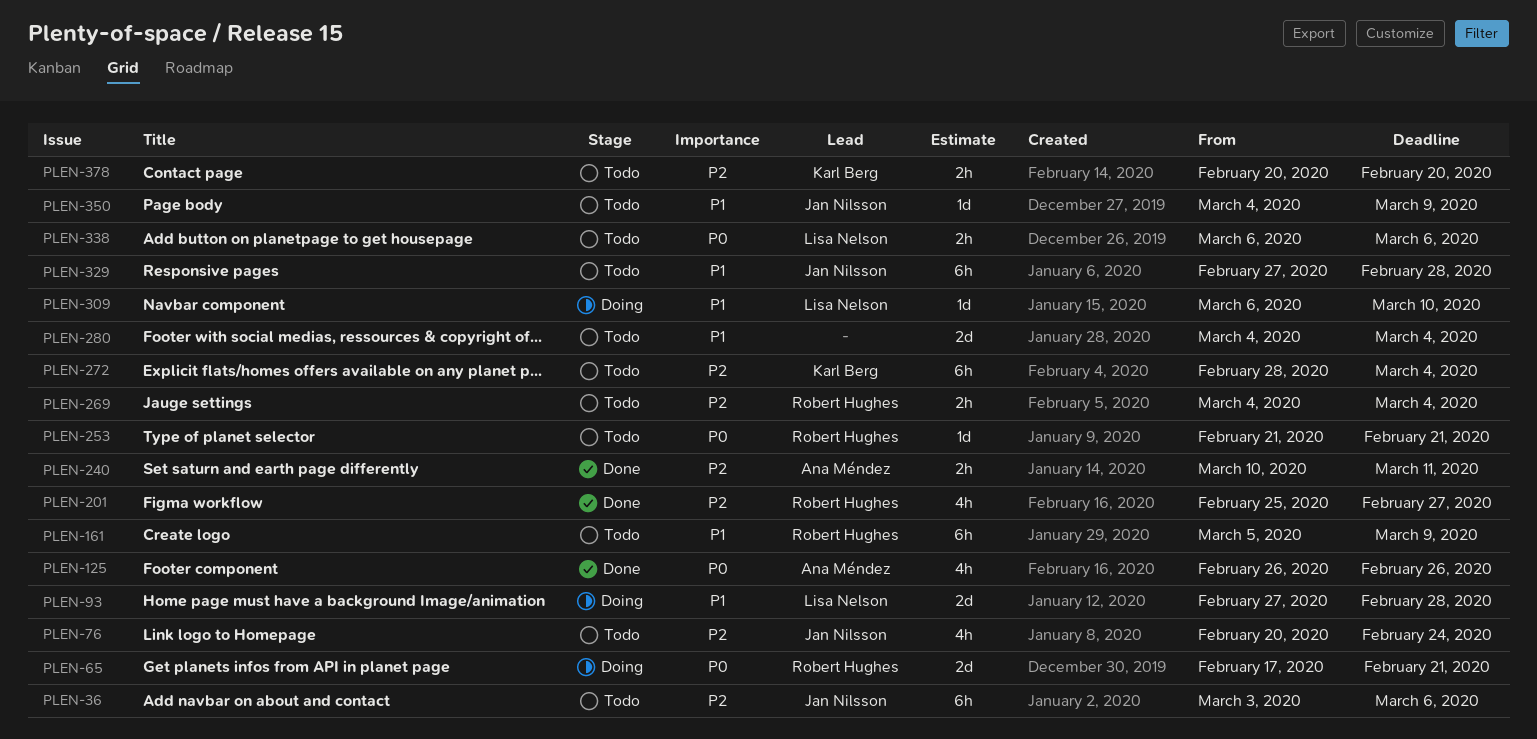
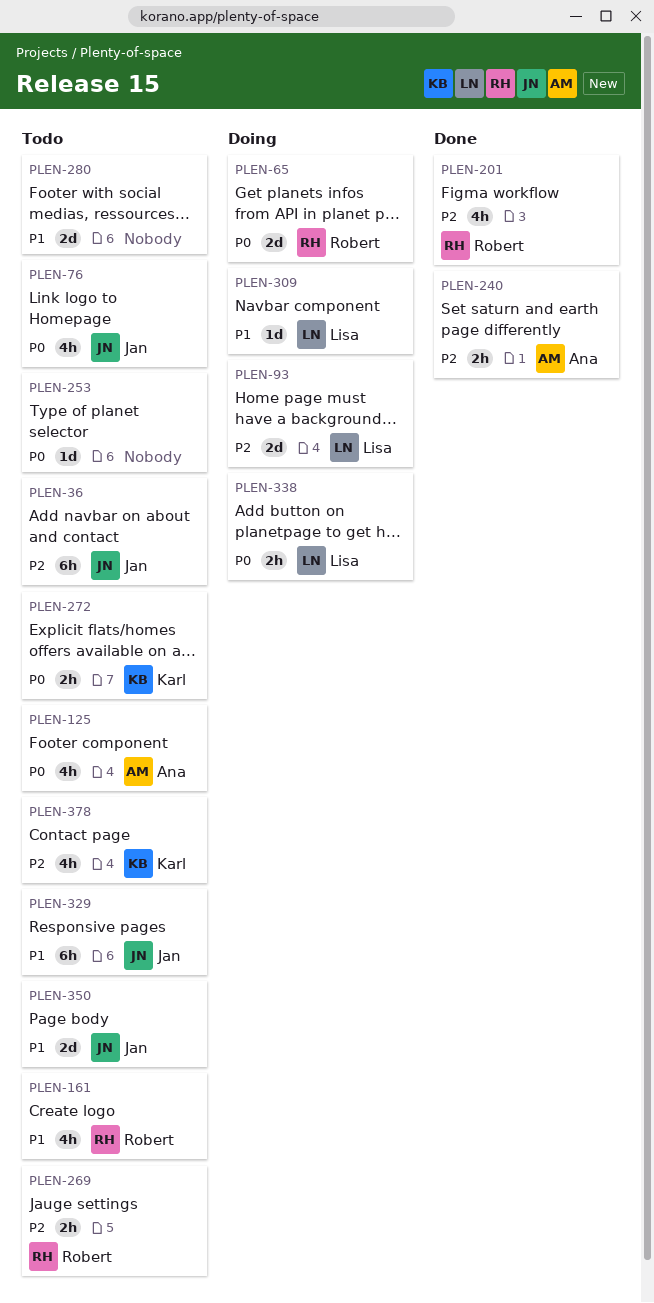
PLEN-76, priority: P2 -> P0
PLEN-93, priority: P1 -> P2
PLEN-125, status: Done -> Todo
PLEN-161, estimate: 6h -> 4h
PLEN-253, owner: Robert Hughes -> none
PLEN-272, priority: P2 -> P0
PLEN-272, estimate: 6h -> 2h
PLEN-338, status: Todo -> Doing
PLEN-350, estimate: 1d -> 2d
PLEN-378, estimate: 2h -> 4h

